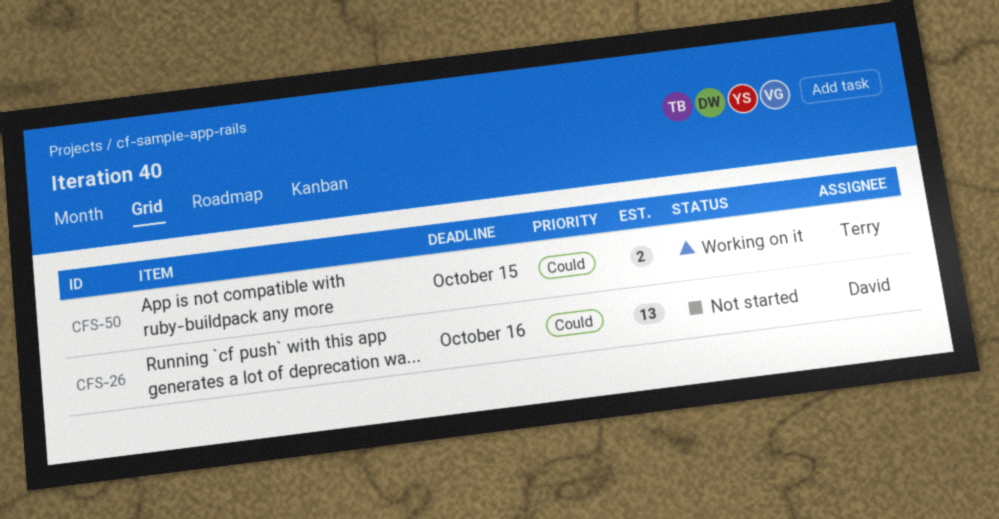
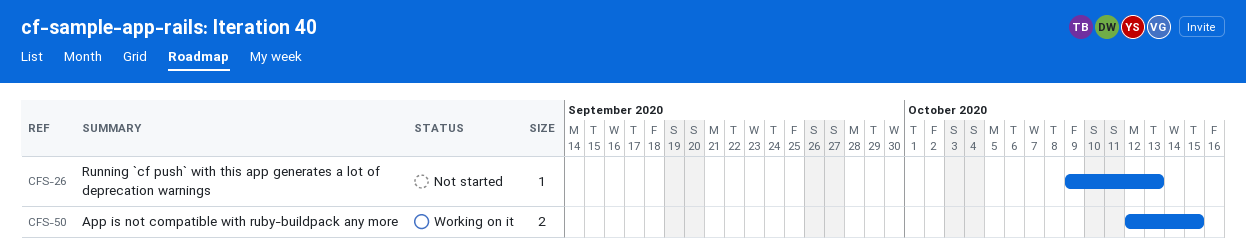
CFS-26, estimate: 13 -> 1
CFS-26, due: Oct 16 -> Oct 13

